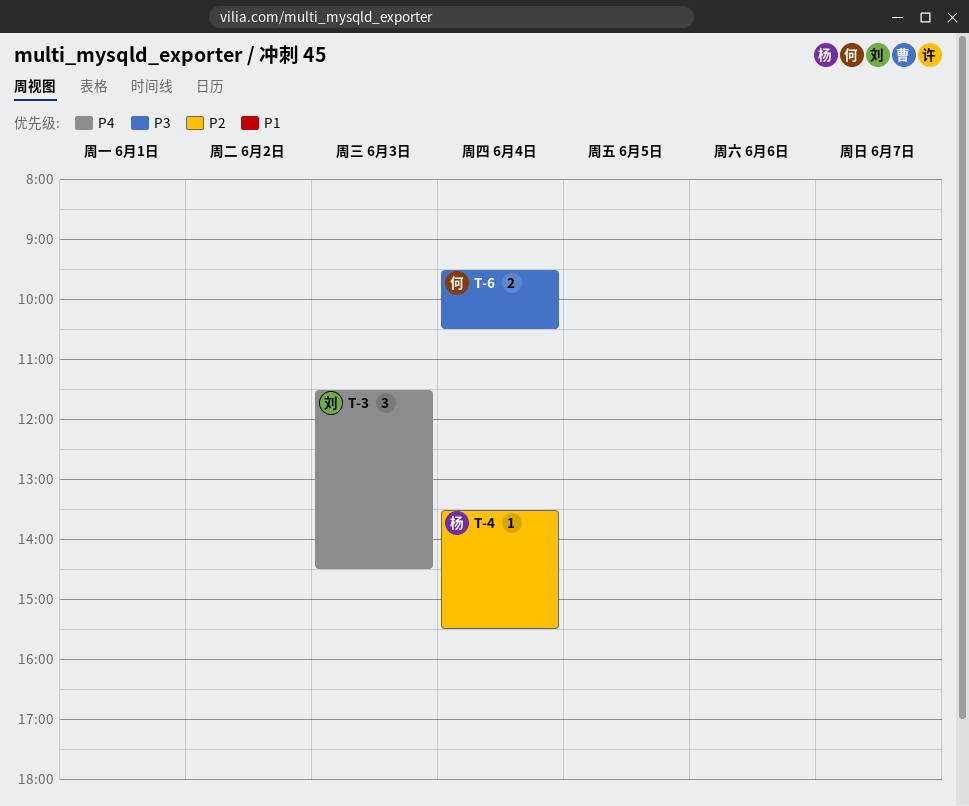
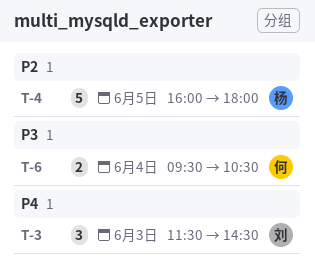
T-4, estimate: 1 -> 5
T-4, day: Jun 4 -> Jun 5
T-4, begins: 13:30 -> 16:00
T-4, ends: 15:30 -> 18:00

